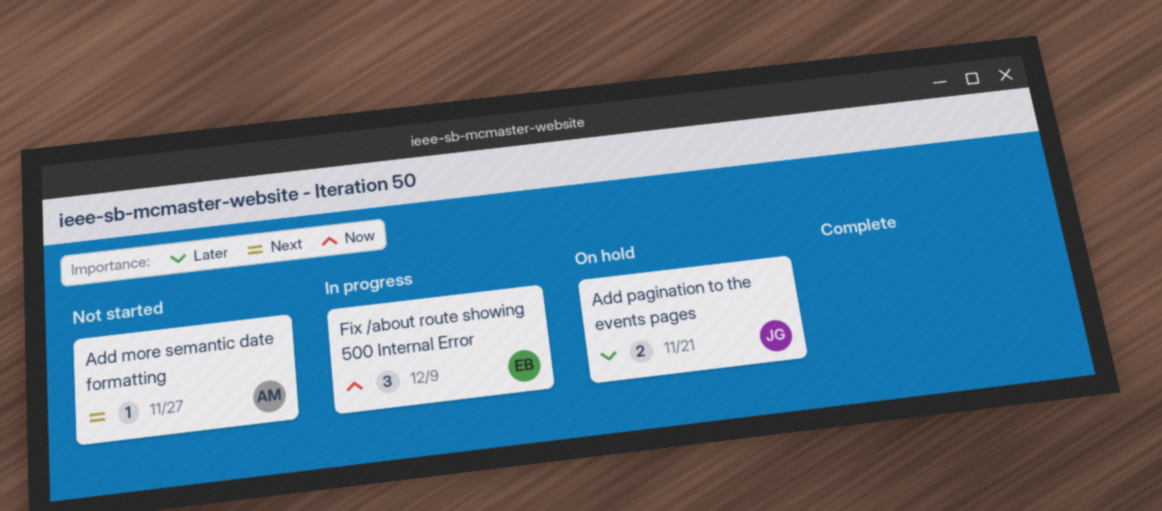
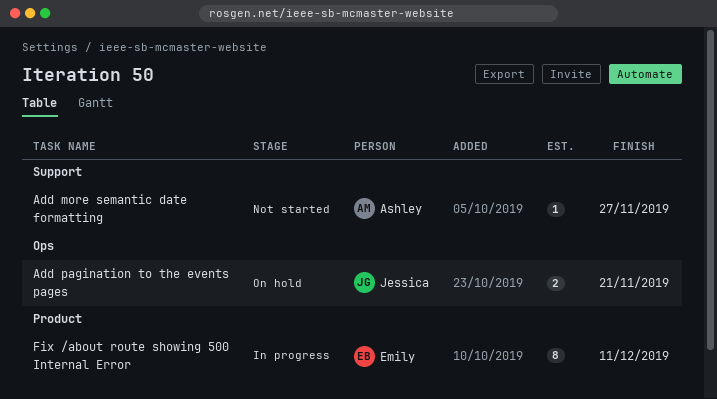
Fix /about route showing 500 Internal Error, estimate: 3 -> 8
Fix /about route showing 500 Internal Error, due: Dec 9 -> Dec 11

